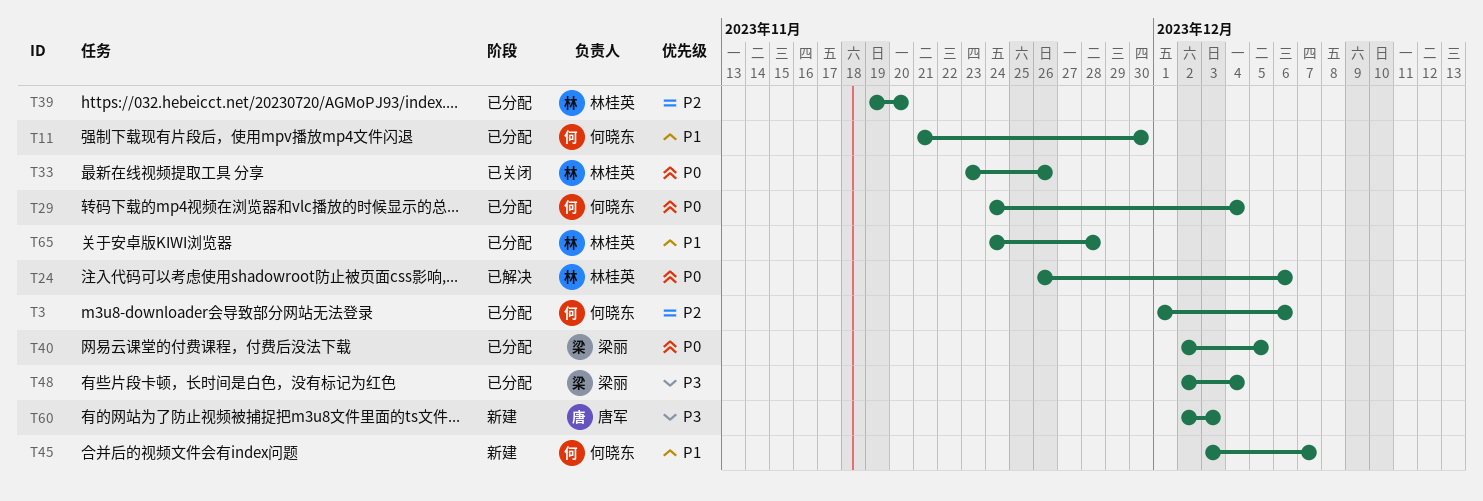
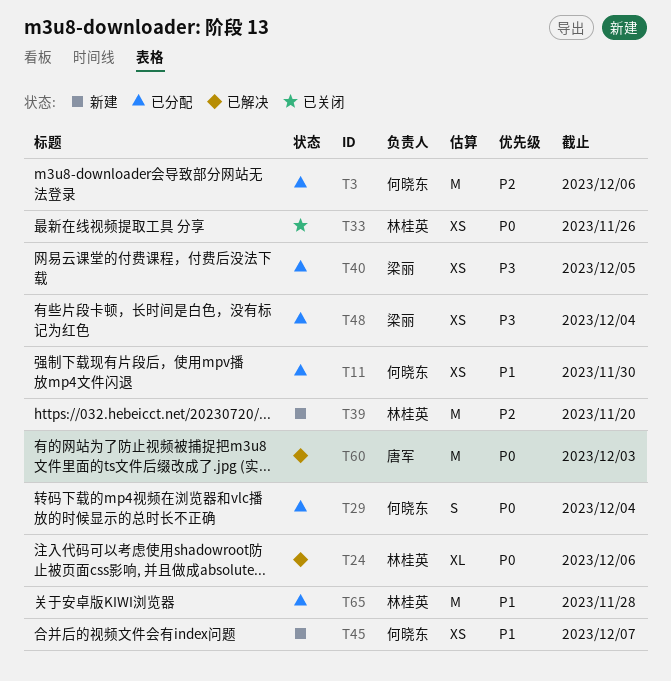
T39, status: 已分配 -> 新建
T40, priority: P0 -> P3
T60, status: 新建 -> 已解决
T60, priority: P3 -> P0

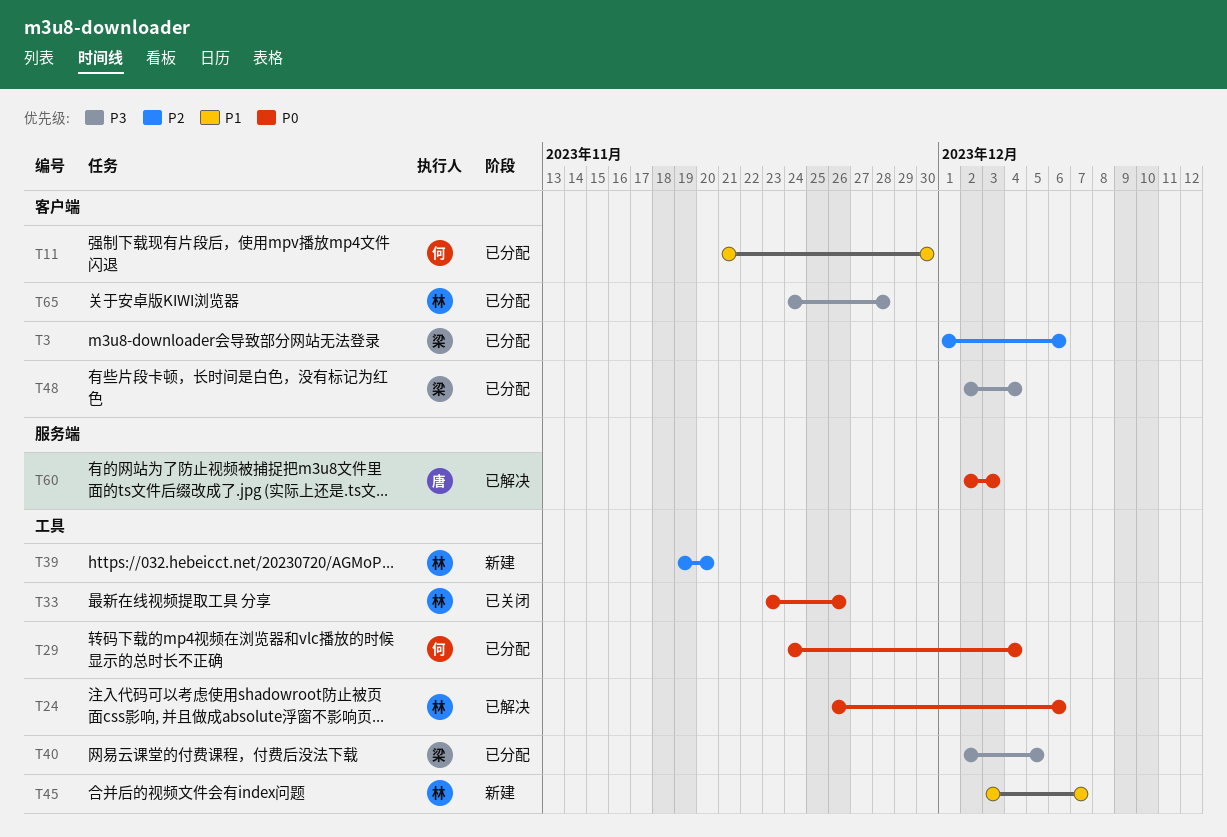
T3, owner: 何晓东 -> 梁丽
T45, owner: 何晓东 -> 林桂英
T65, priority: P1 -> P3

